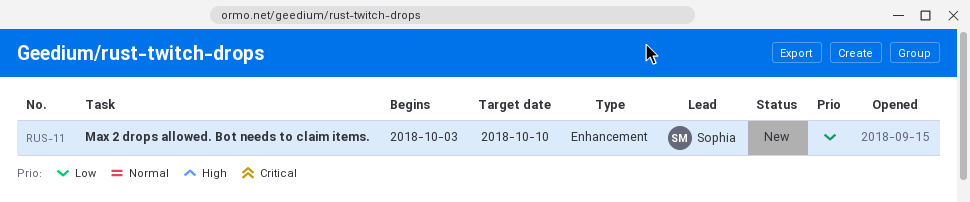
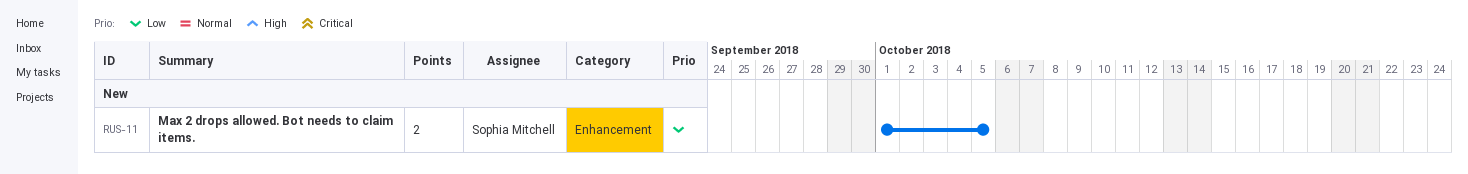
RUS-11, start: Oct 3 -> Oct 1
RUS-11, due: Oct 10 -> Oct 5

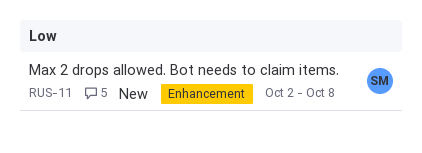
RUS-11, start: Oct 1 -> Oct 2
RUS-11, due: Oct 5 -> Oct 8

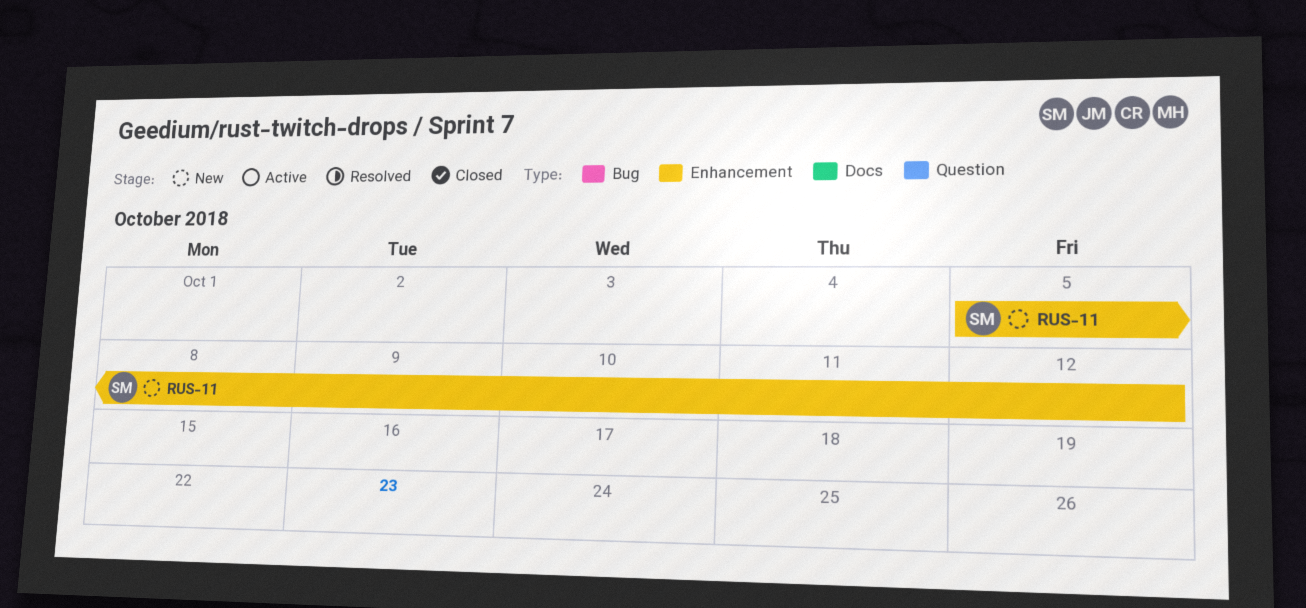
RUS-11, start: Oct 2 -> Oct 5
RUS-11, due: Oct 8 -> Oct 12

